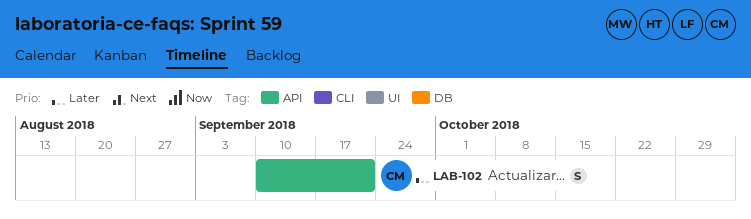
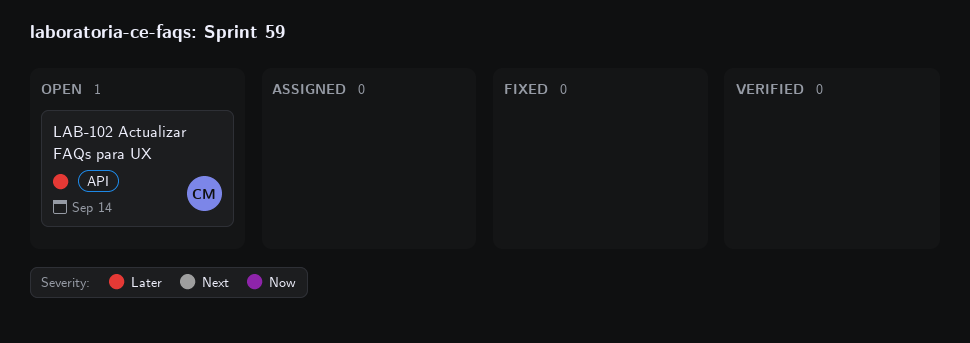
LAB-102, due: Sep 21 -> Sep 14

